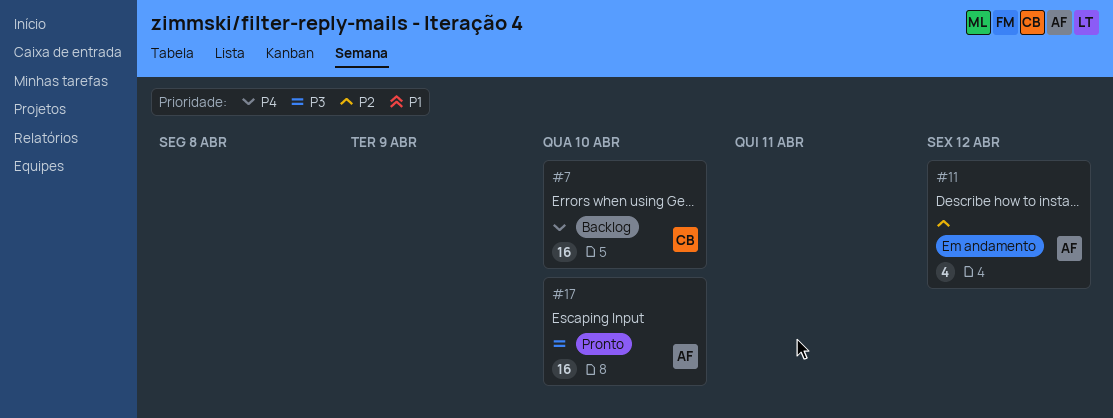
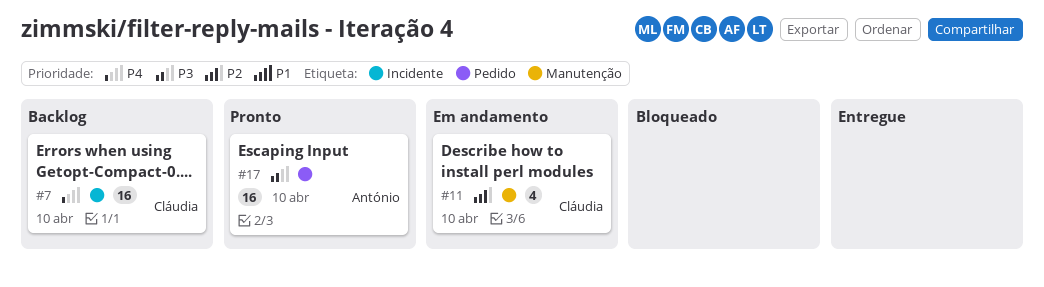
#11, owner: António -> Cláudia
#11, due: Apr 12 -> Apr 10

